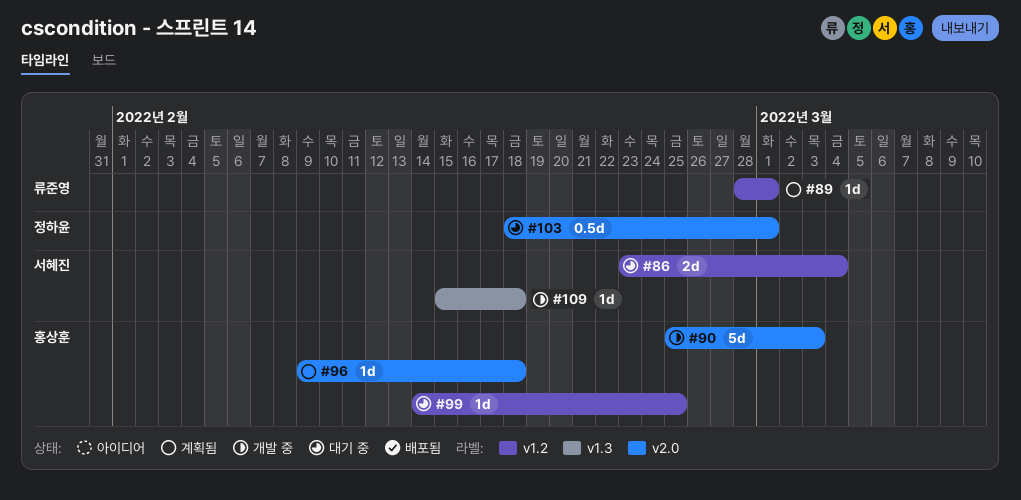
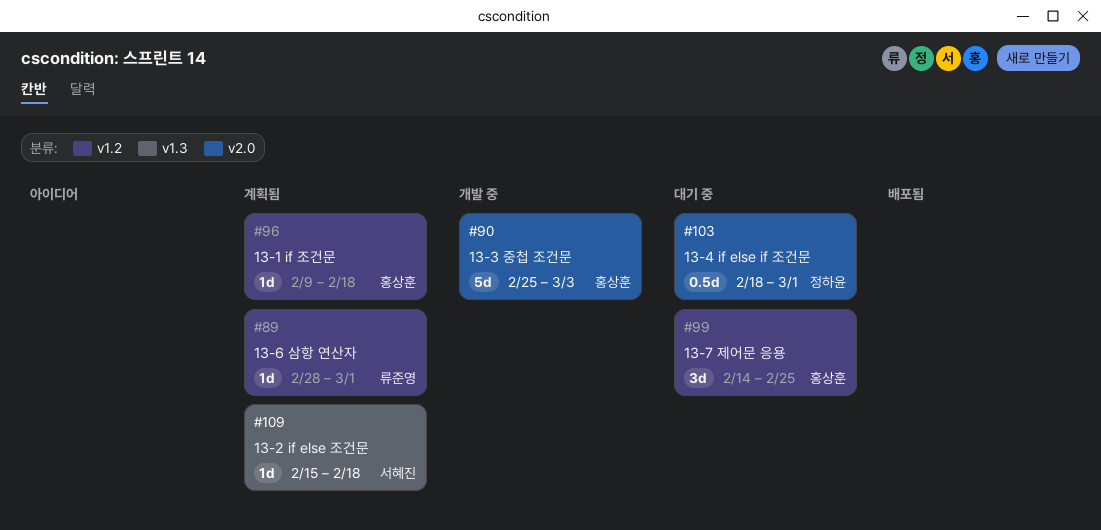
#86: present -> none
#96, label: v2.0 -> v1.2
#99, estimate: 1d -> 3d
#109, status: 개발 중 -> 계획됨

